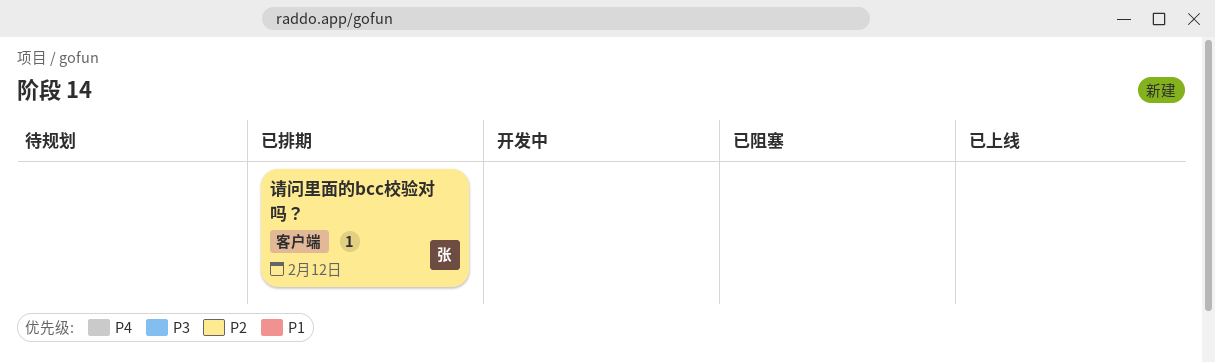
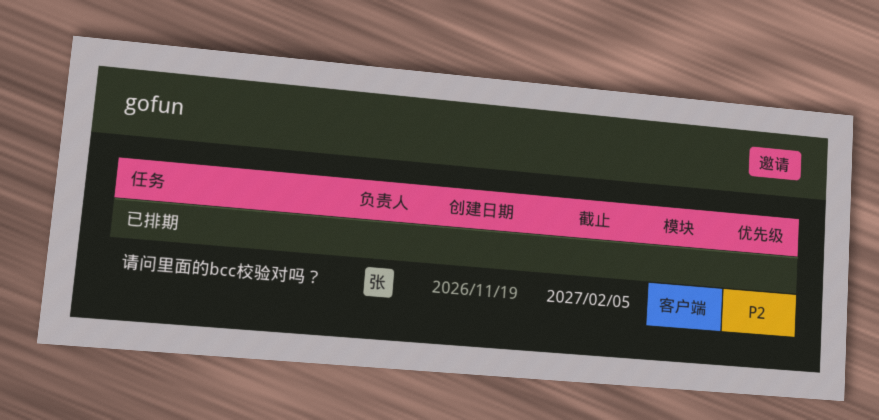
请问里面的bcc校验对吗？, due: Feb 12 -> Feb 5

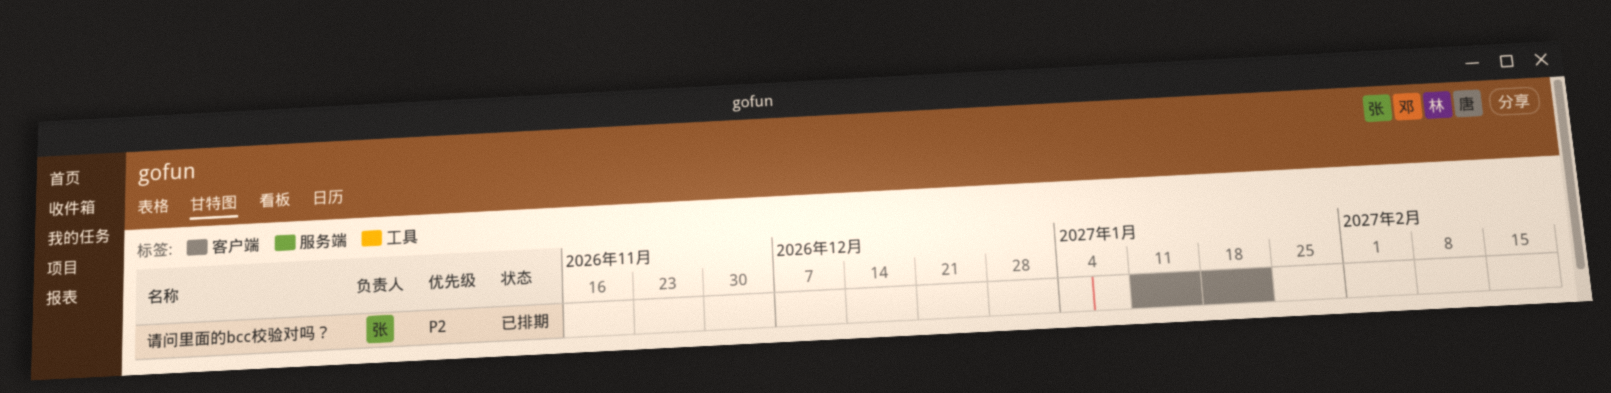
请问里面的bcc校验对吗？, due: Feb 5 -> Jan 22

